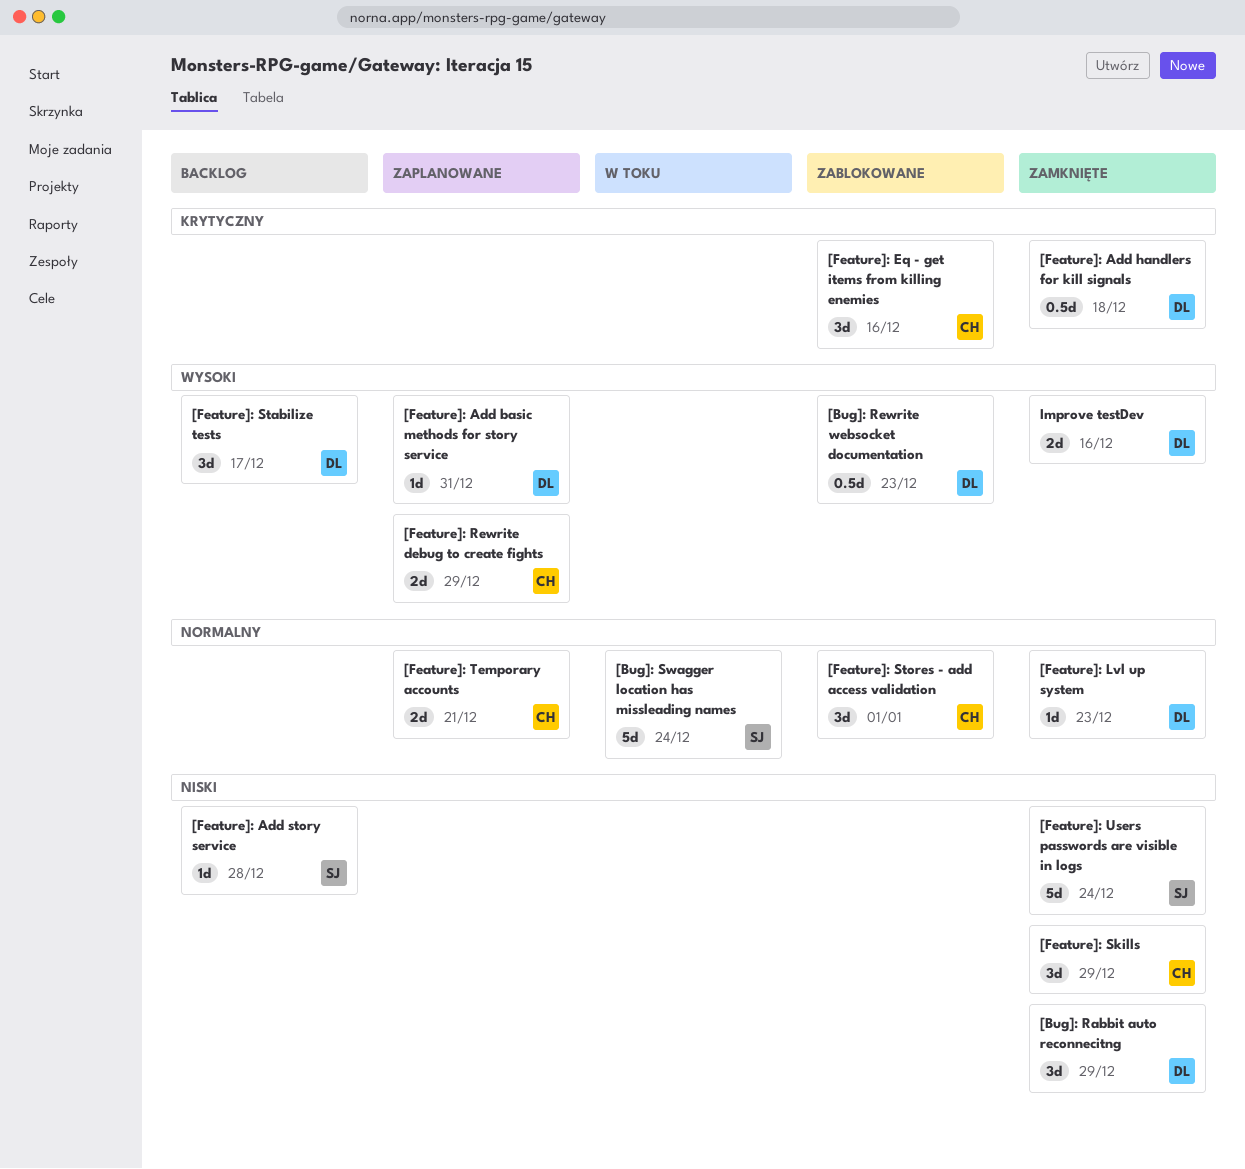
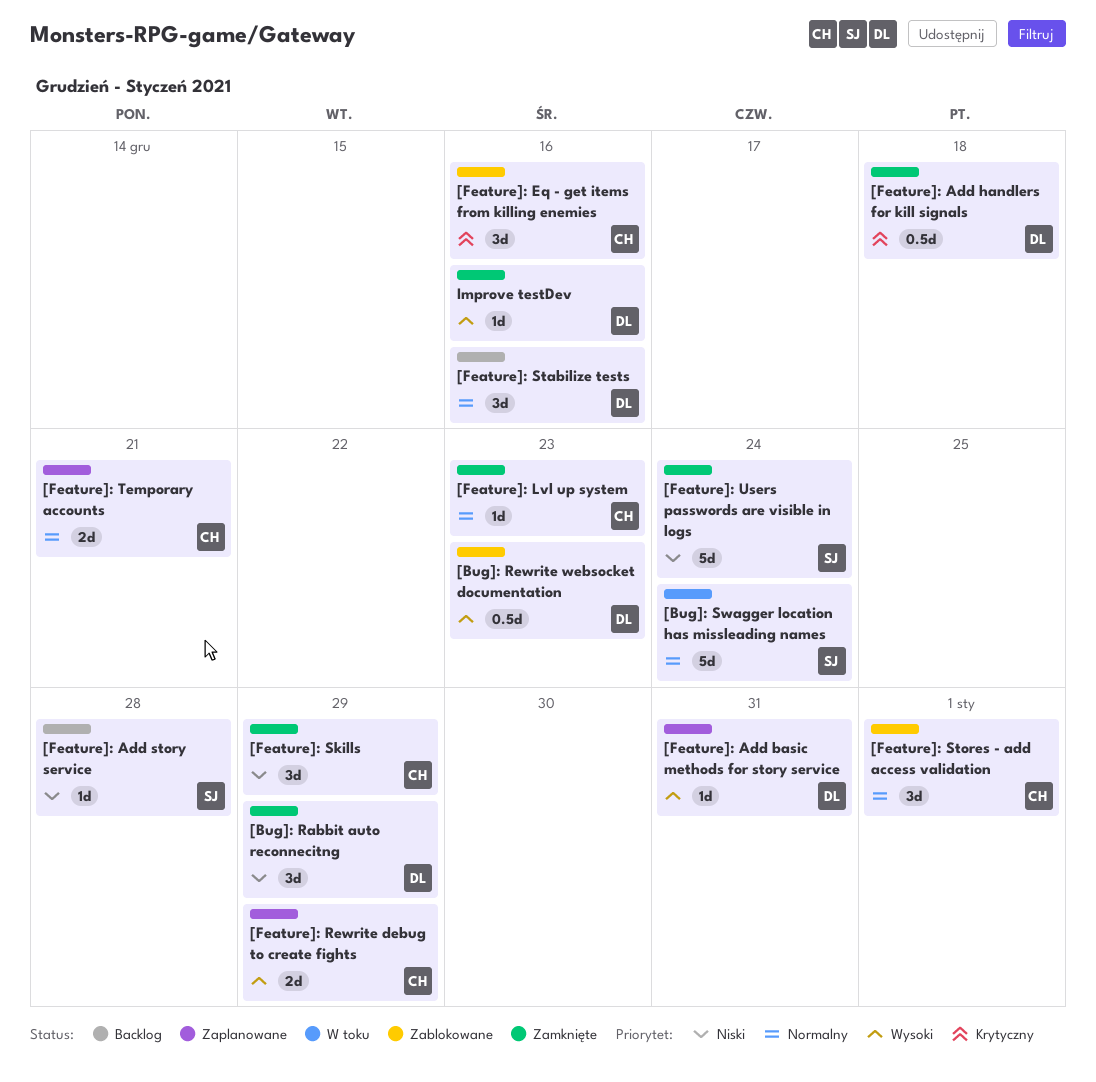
[Feature]: Lvl up system, owner: DL -> CH
[Feature]: Stabilize tests, priority: Wysoki -> Normalny
[Feature]: Stabilize tests, due: Dec 17 -> Dec 16
Improve testDev, estimate: 2d -> 1d

